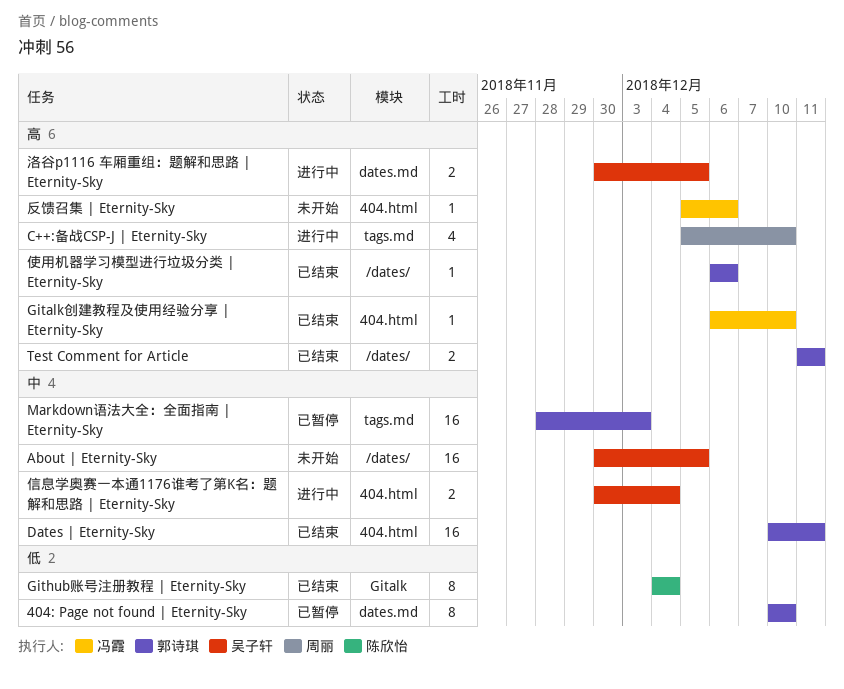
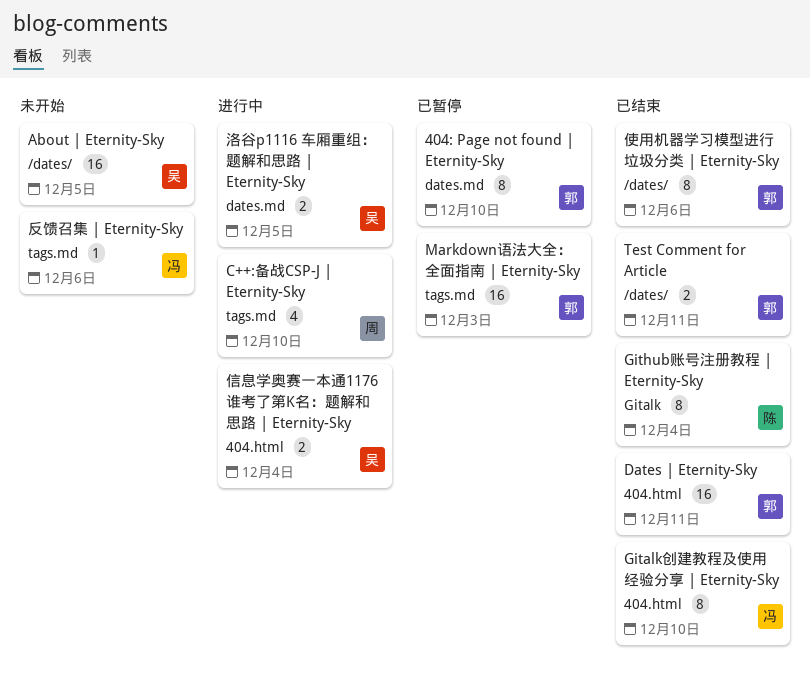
Gitalk创建教程及使用经验分享 | Eternity-Sky, estimate: 1 -> 8
使用机器学习模型进行垃圾分类 | Eternity-Sky, estimate: 1 -> 8
反馈召集 | Eternity-Sky, label: 404.html -> tags.md

